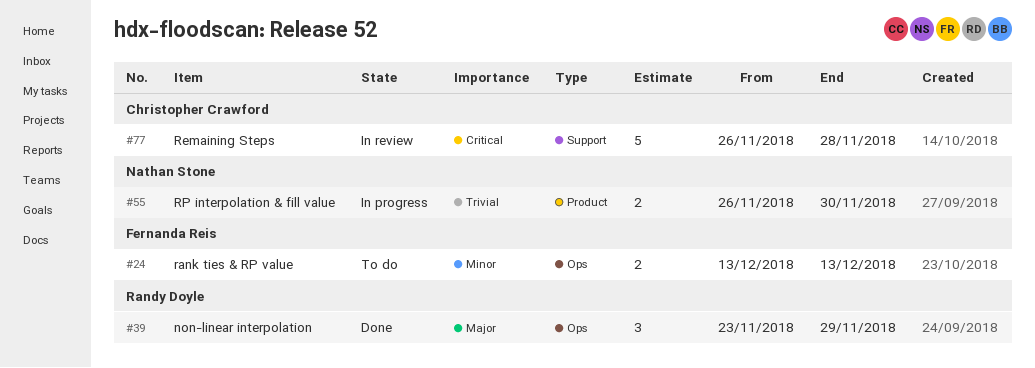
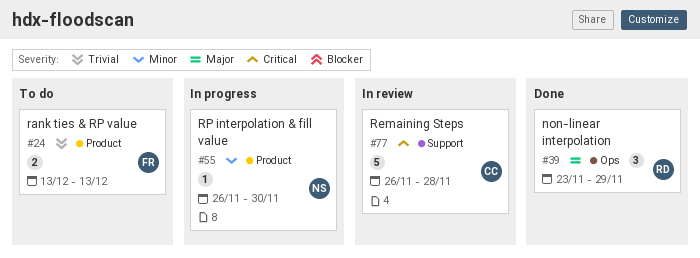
#24, priority: Minor -> Trivial
#24, label: Ops -> Product
#55, priority: Trivial -> Minor
#55, estimate: 2 -> 1

